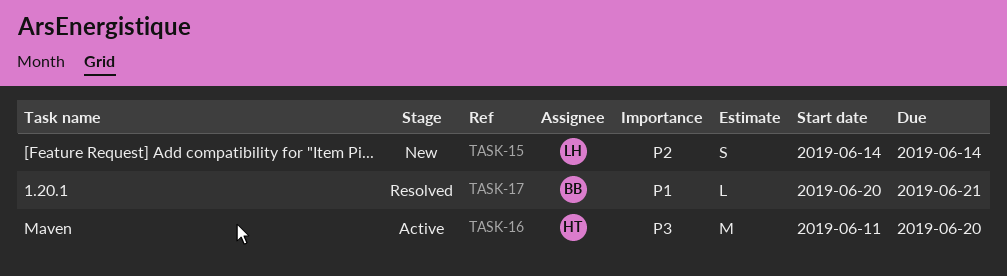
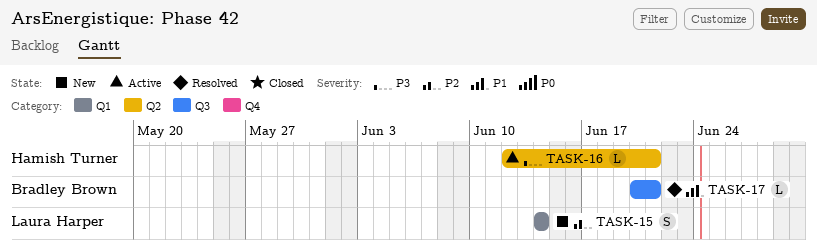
TASK-16, estimate: M -> L
TASK-16, start: Jun 11 -> Jun 12
TASK-16, due: Jun 20 -> Jun 21

